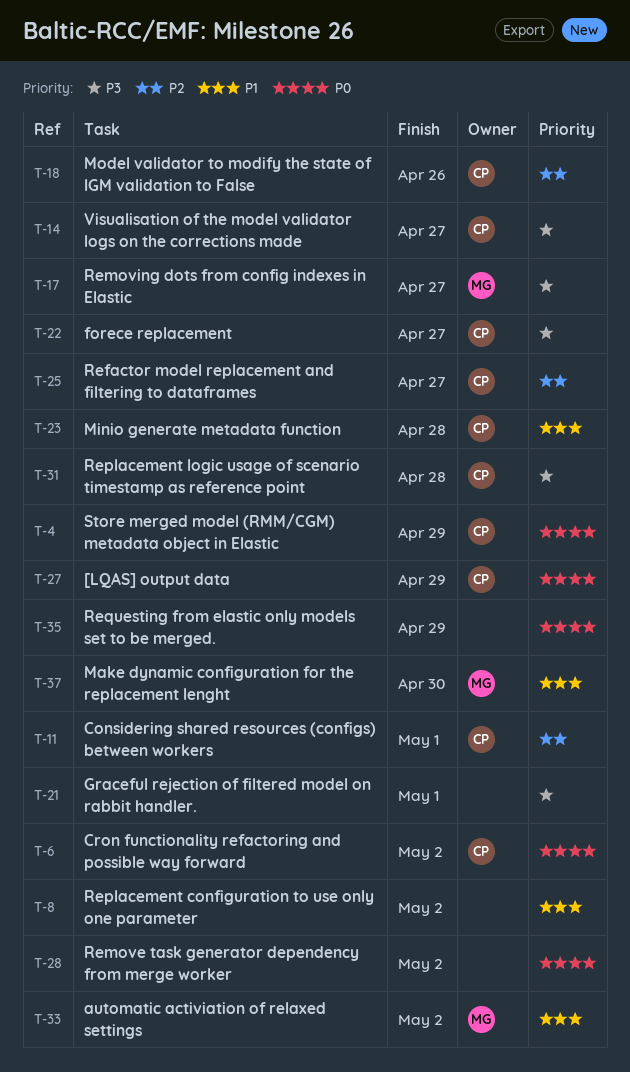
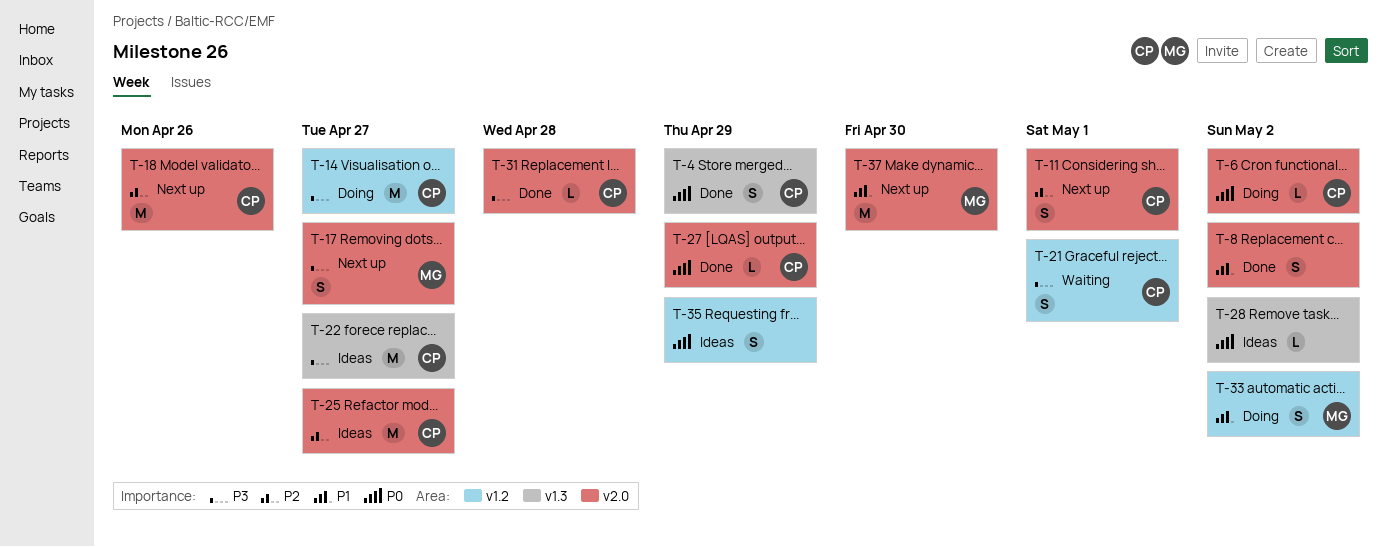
T-21, owner: none -> CP
T-23: present -> none

